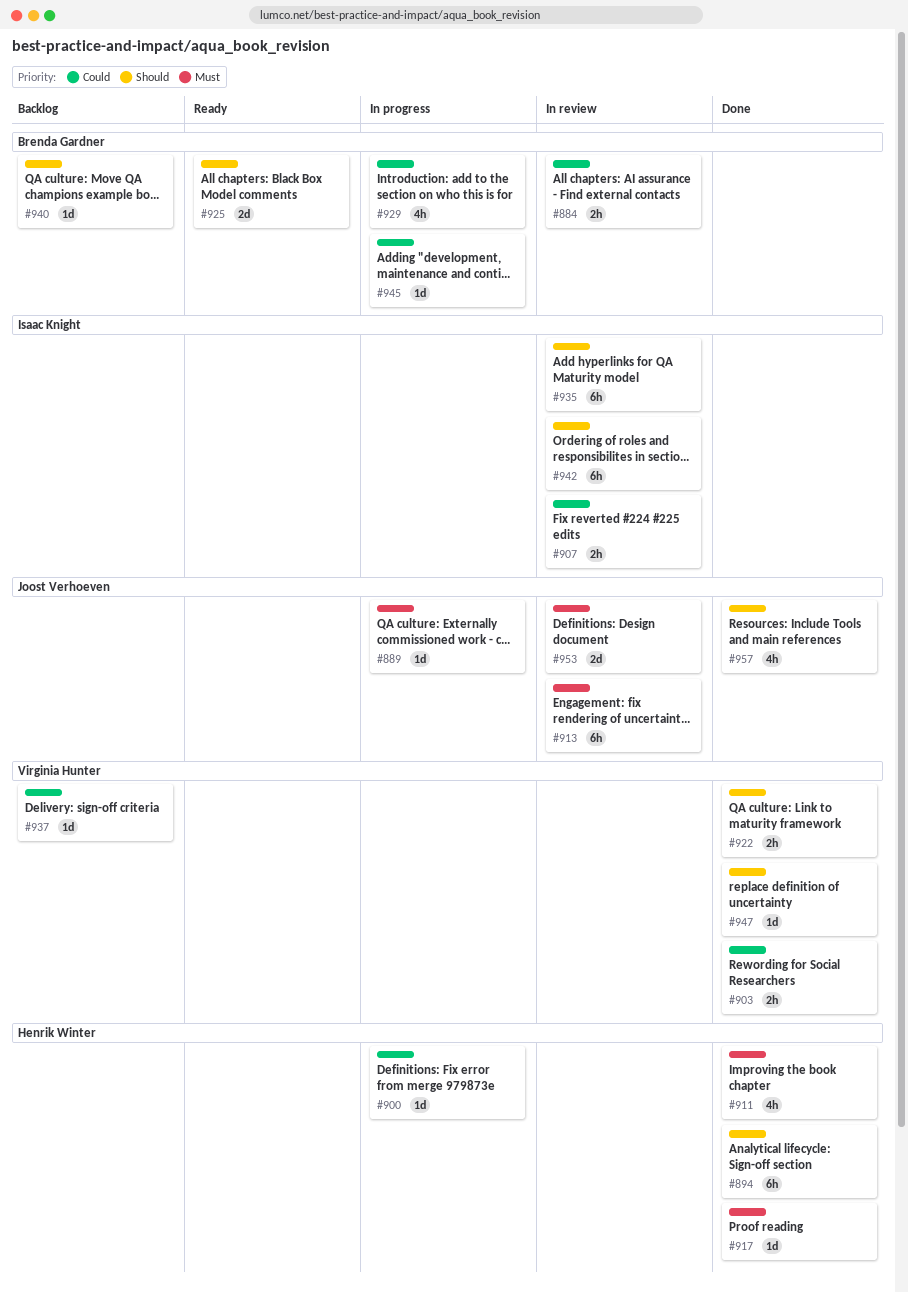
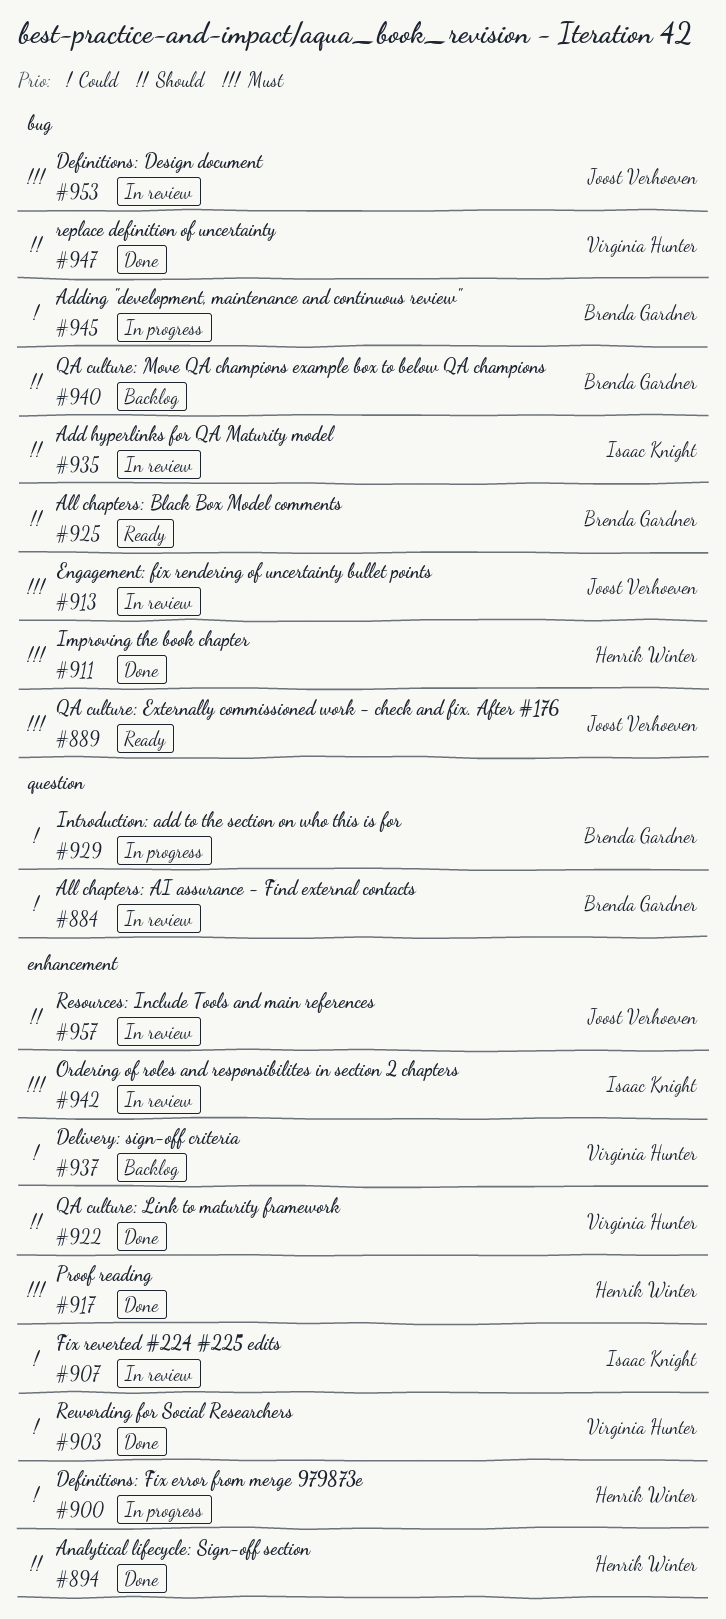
#889, status: In progress -> Ready
#942, priority: Should -> Must
#957, status: Done -> In review

